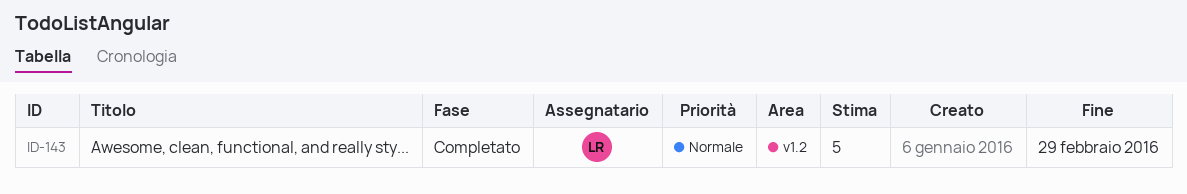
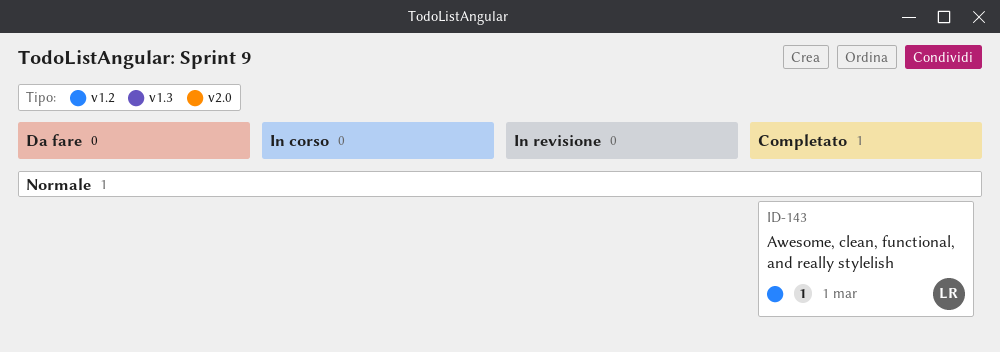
ID-143, estimate: 5 -> 1
ID-143, due: Feb 29 -> Mar 1

